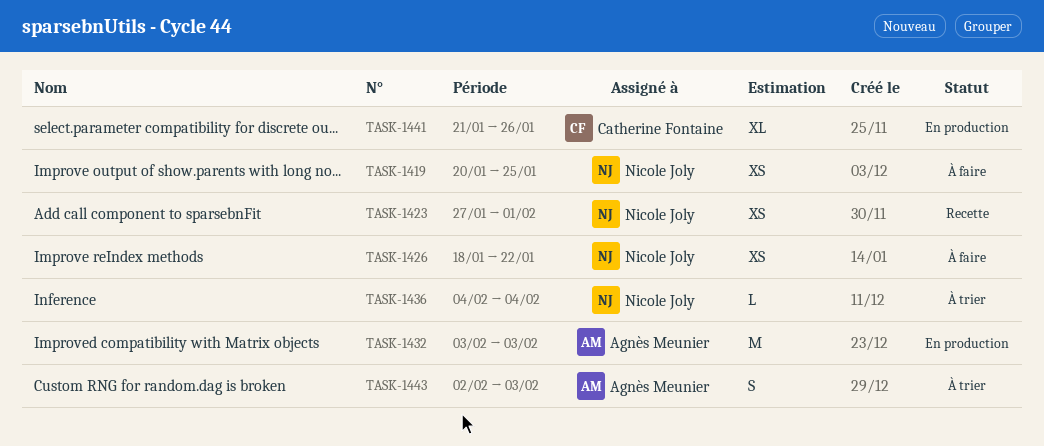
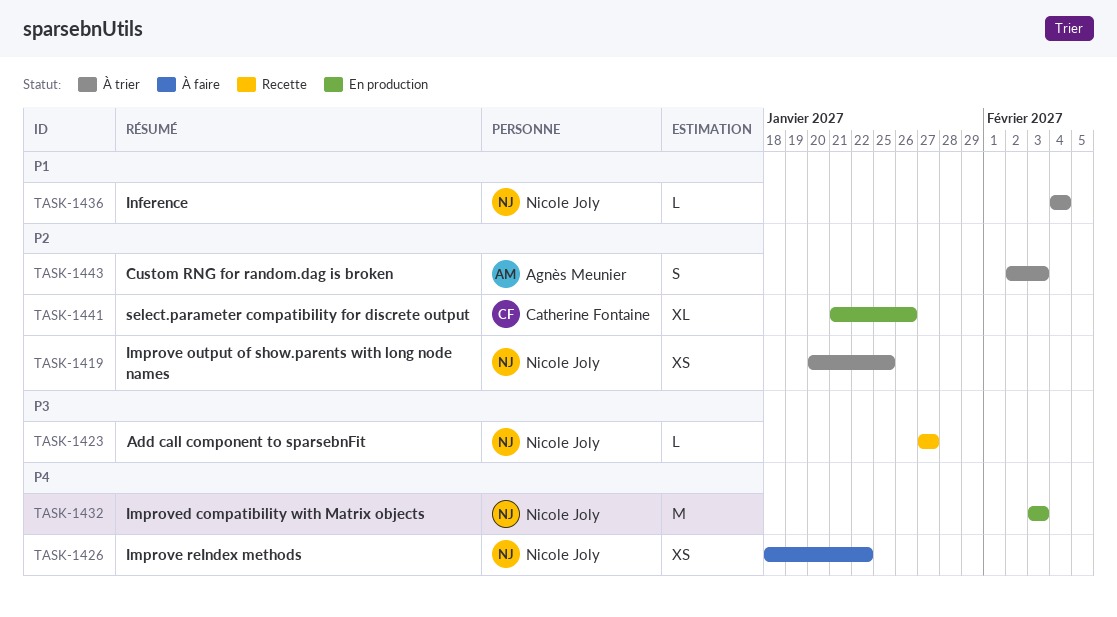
TASK-1419, status: À faire -> À trier
TASK-1423, estimate: XS -> L
TASK-1423, due: Feb 1 -> Jan 27
TASK-1432, owner: Agnès Meunier -> Nicole Joly

